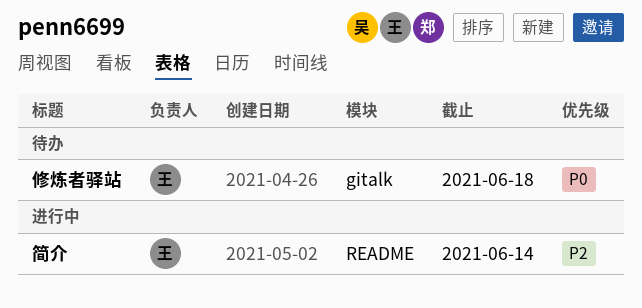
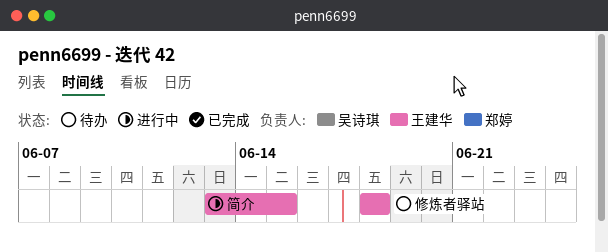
简介, due: Jun 14 -> Jun 15

